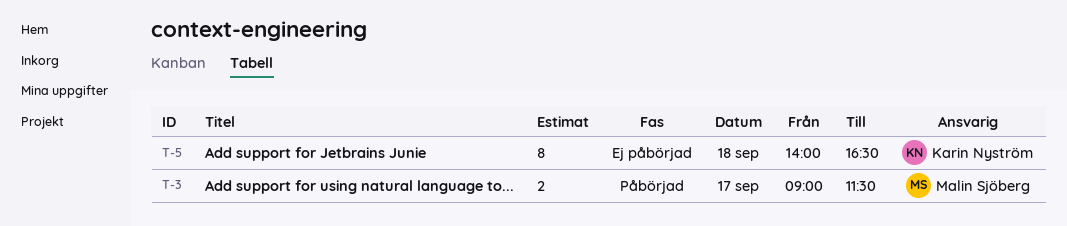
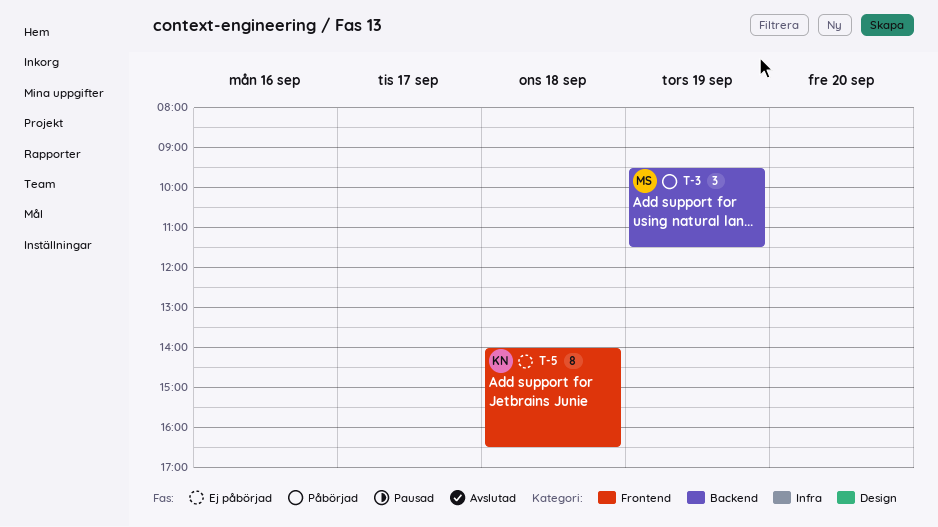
T-3, estimate: 2 -> 3
T-3, day: Sep 17 -> Sep 19
T-3, begins: 09:00 -> 09:30

